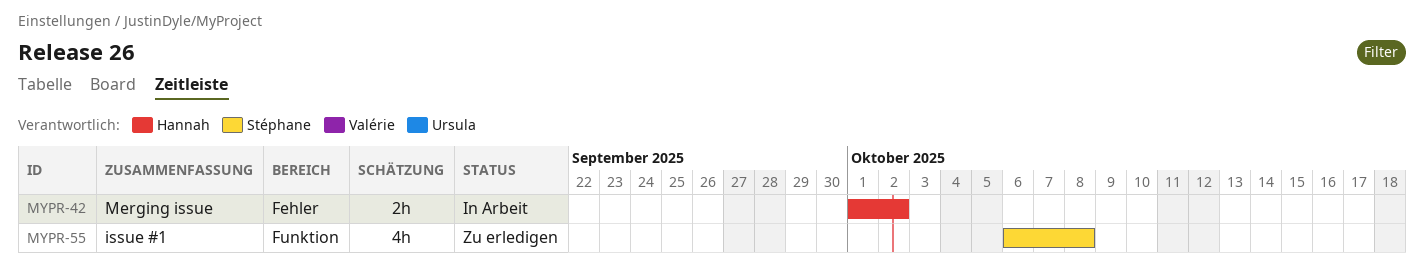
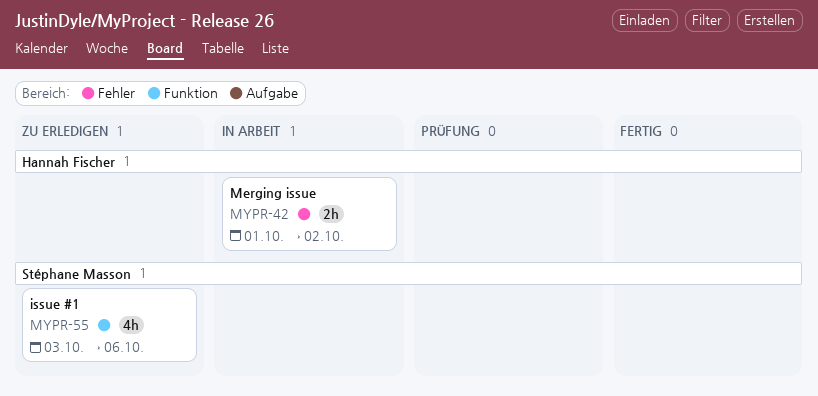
MYPR-55, start: Oct 6 -> Oct 3
MYPR-55, due: Oct 8 -> Oct 6

